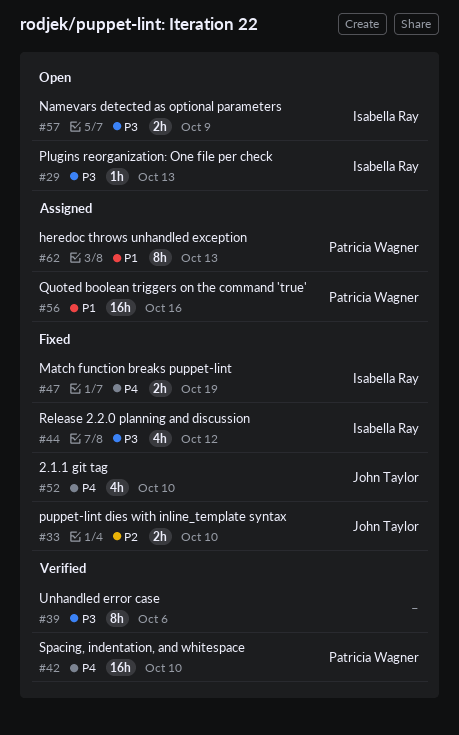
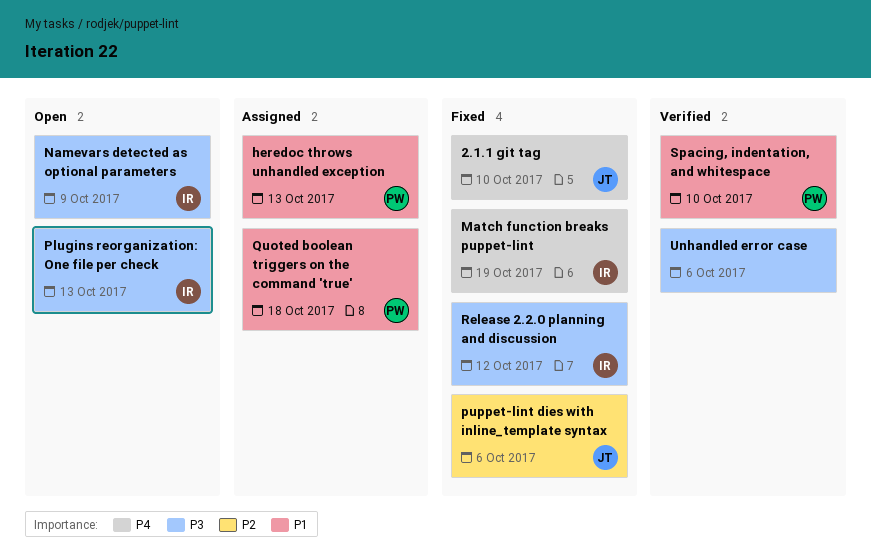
puppet-lint dies with inline_template syntax, due: Oct 10 -> Oct 6
Quoted boolean triggers on the command 'true', due: Oct 16 -> Oct 18
Spacing, indentation, and whitespace, priority: P4 -> P1

